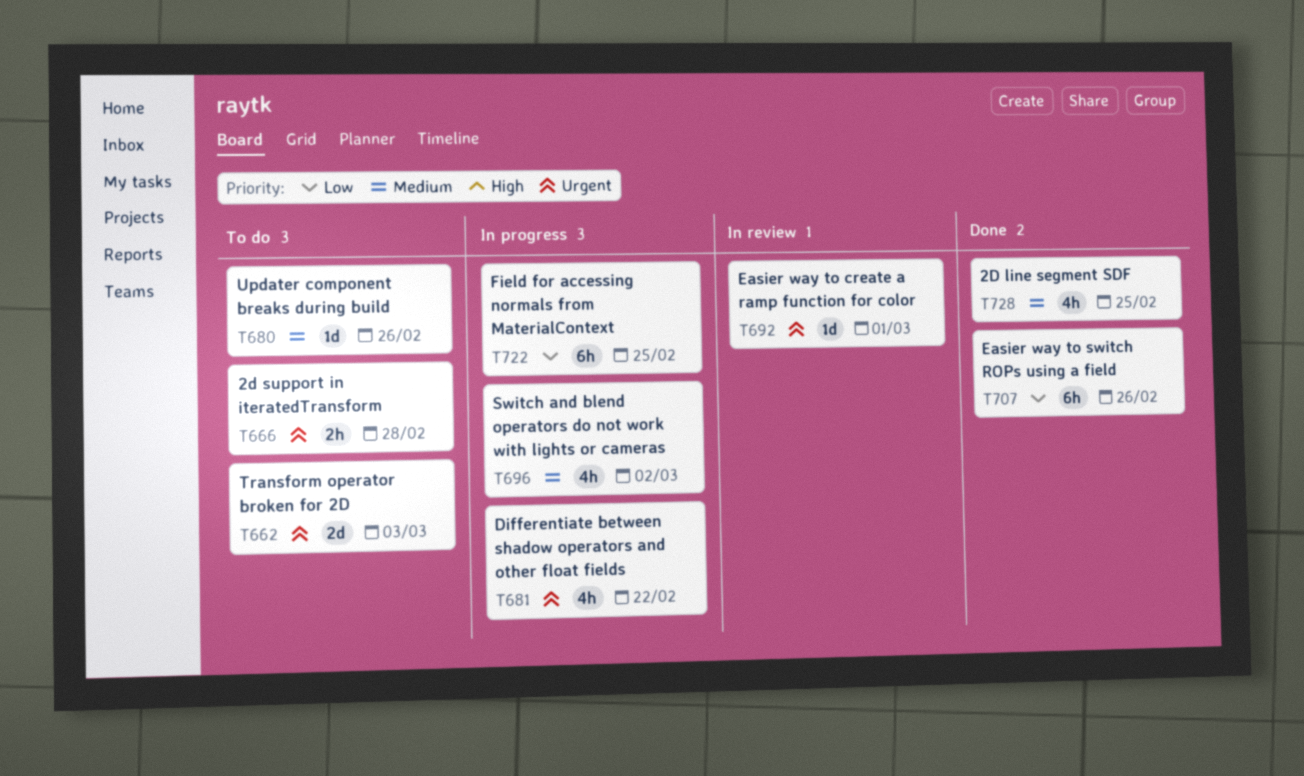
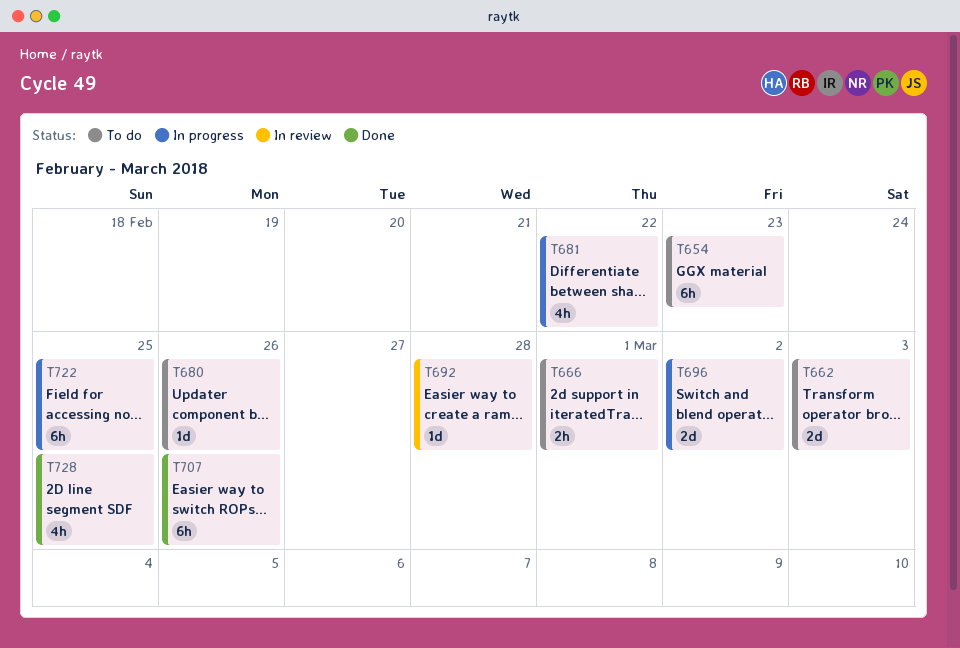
T654: none -> present
T666, due: Feb 28 -> Mar 1
T692, due: Mar 1 -> Feb 28
T696, estimate: 4h -> 2d

